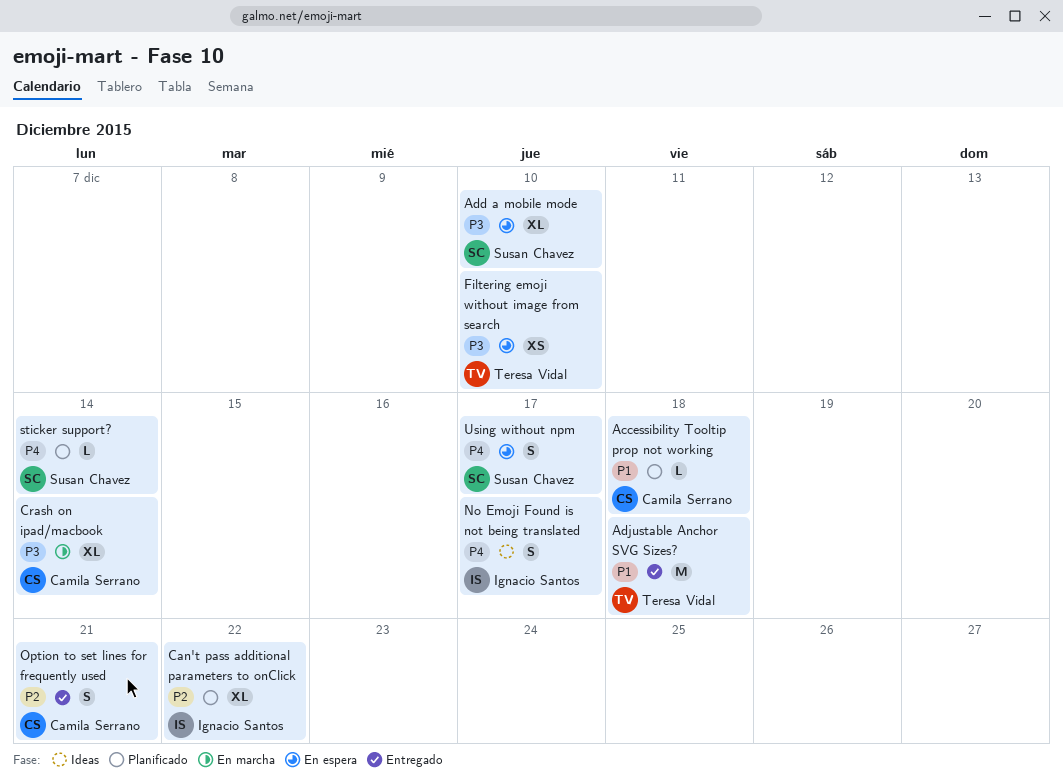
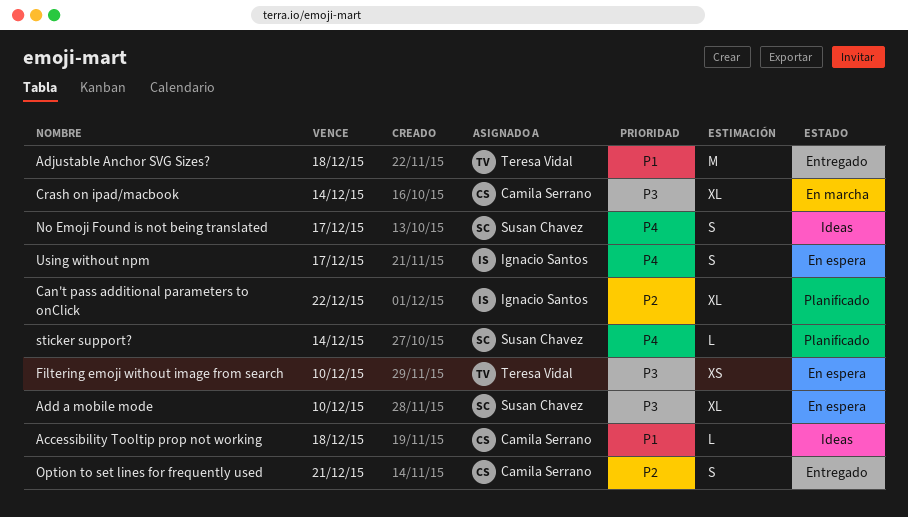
Accessibility Tooltip prop not working, status: Planificado -> Ideas
No Emoji Found is not being translated, owner: Ignacio Santos -> Susan Chavez
Using without npm, owner: Susan Chavez -> Ignacio Santos

